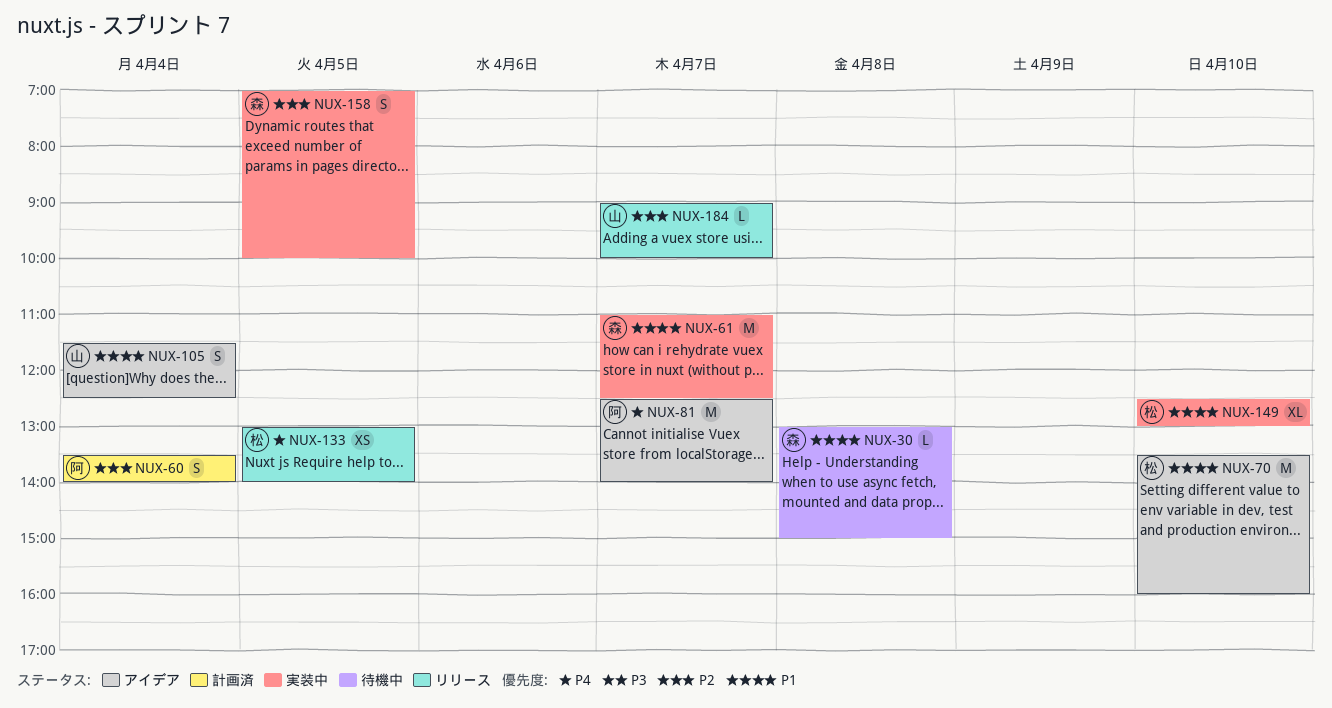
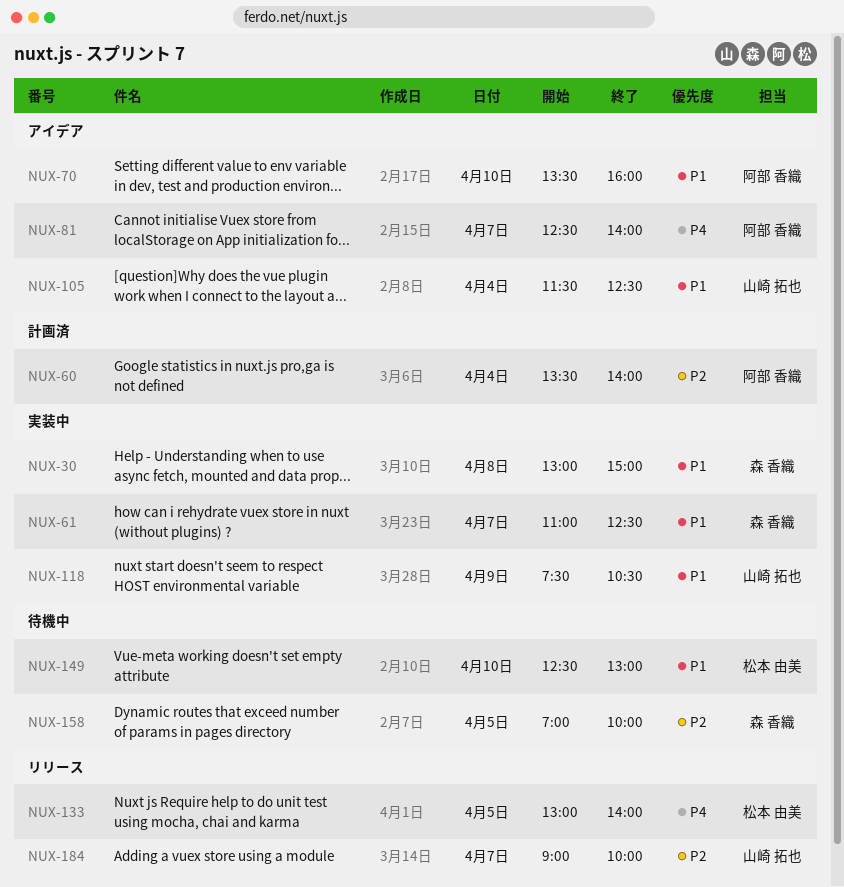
NUX-30, status: 待機中 -> 実装中
NUX-70, owner: 松本 由美 -> 阿部 香織
NUX-118: none -> present
NUX-149, status: 実装中 -> 待機中
NUX-158, status: 実装中 -> 待機中

